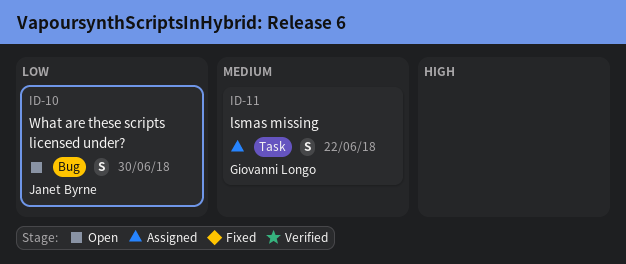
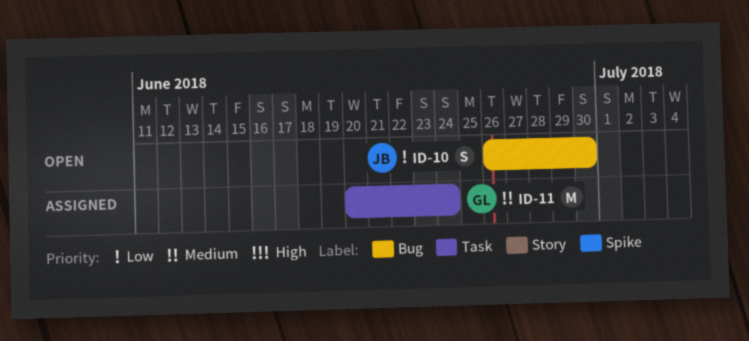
ID-11, estimate: S -> M
ID-11, due: Jun 22 -> Jun 24

